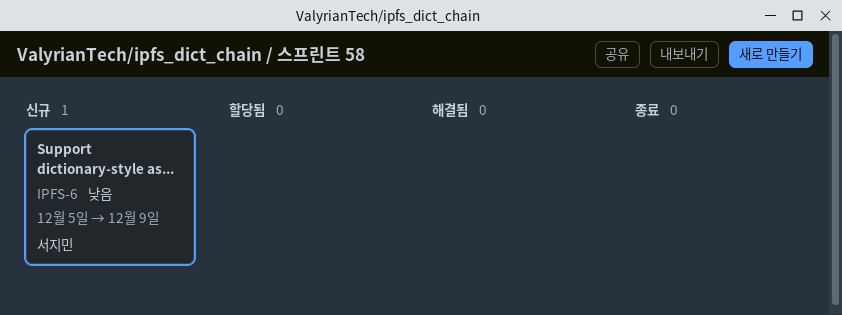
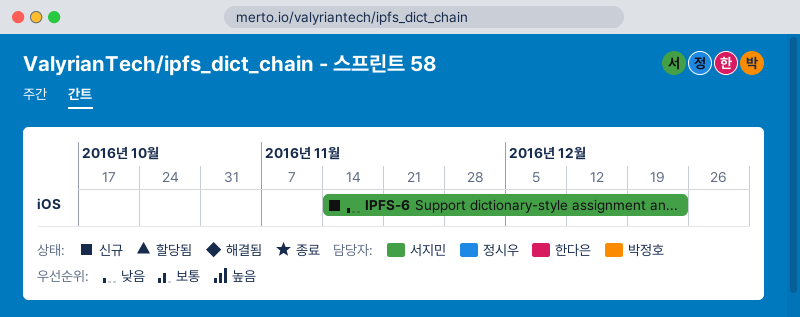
IPFS-6, start: Dec 5 -> Nov 14
IPFS-6, due: Dec 9 -> Dec 23

